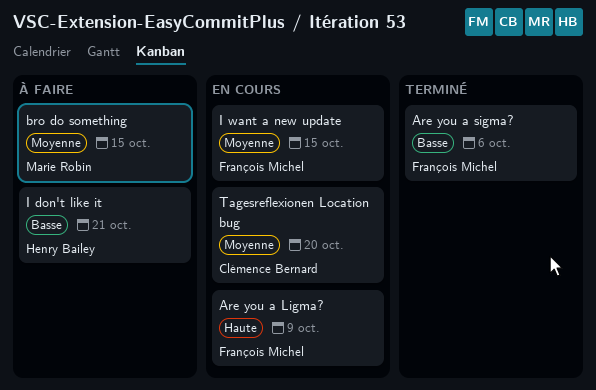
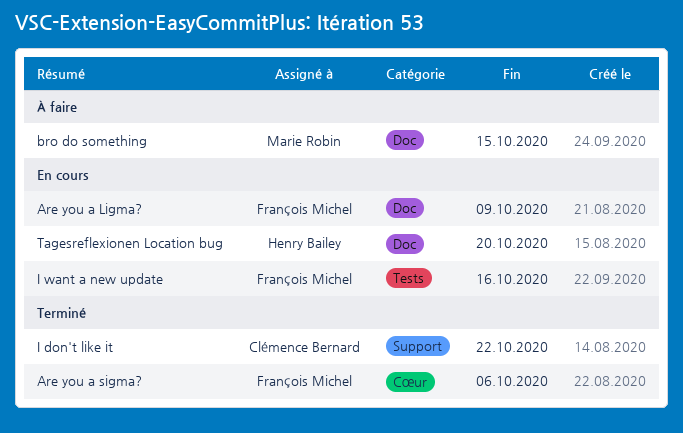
I don't like it, status: À faire -> Terminé
I don't like it, owner: Henry Bailey -> Clémence Bernard
I don't like it, due: Oct 21 -> Oct 22
I want a new update, due: Oct 15 -> Oct 16
Tagesreflexionen Location bug, owner: Clémence Bernard -> Henry Bailey

